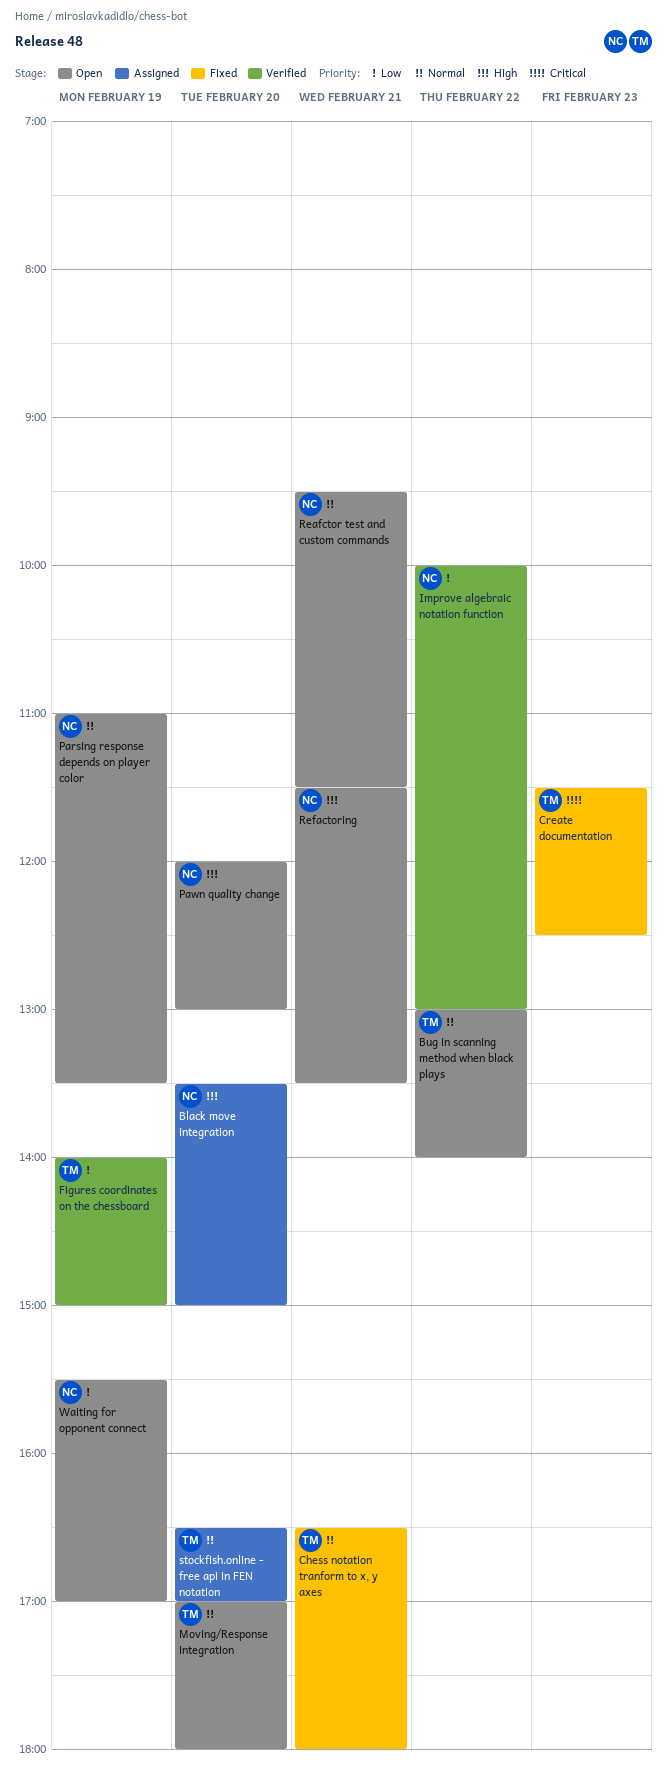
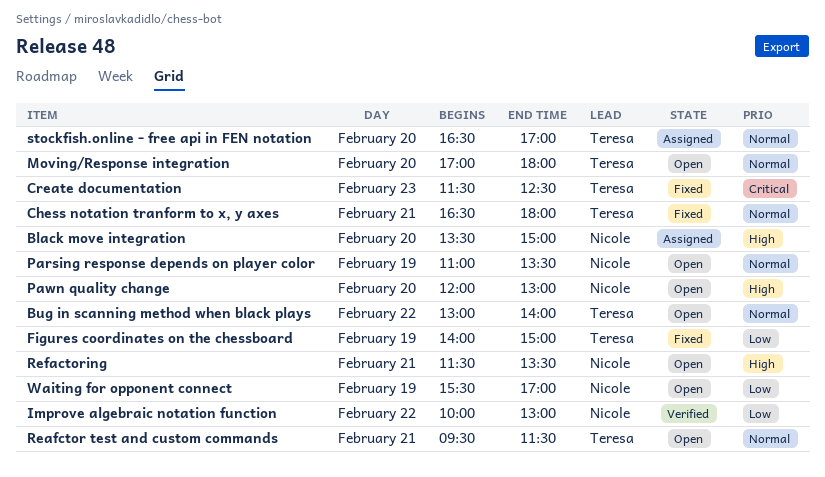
Figures coordinates on the chessboard, status: Verified -> Fixed
Reafctor test and custom commands, owner: Nicole -> Teresa

